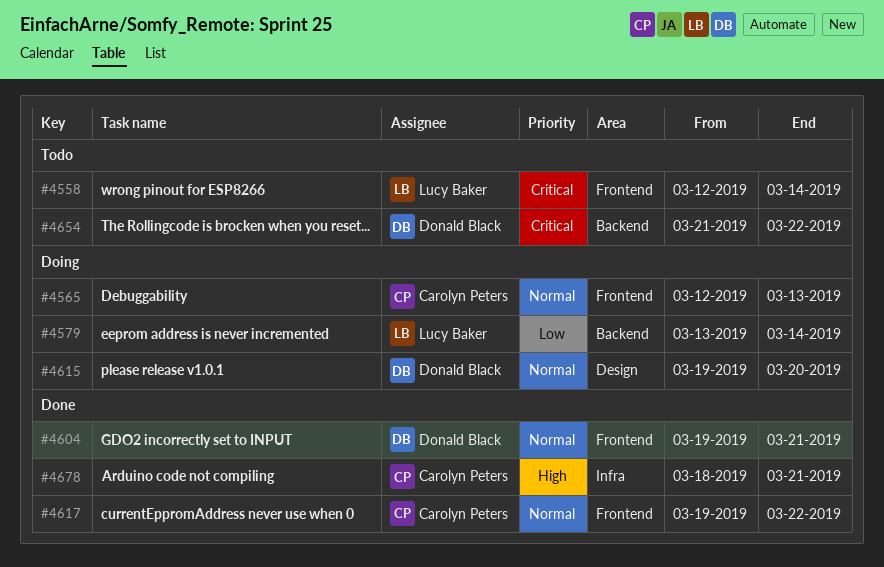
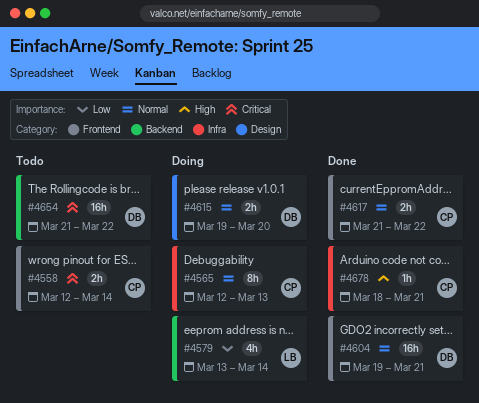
#4558, owner: Lucy Baker -> Carolyn Peters
#4565, label: Frontend -> Infra
#4617, start: Mar 19 -> Mar 21

